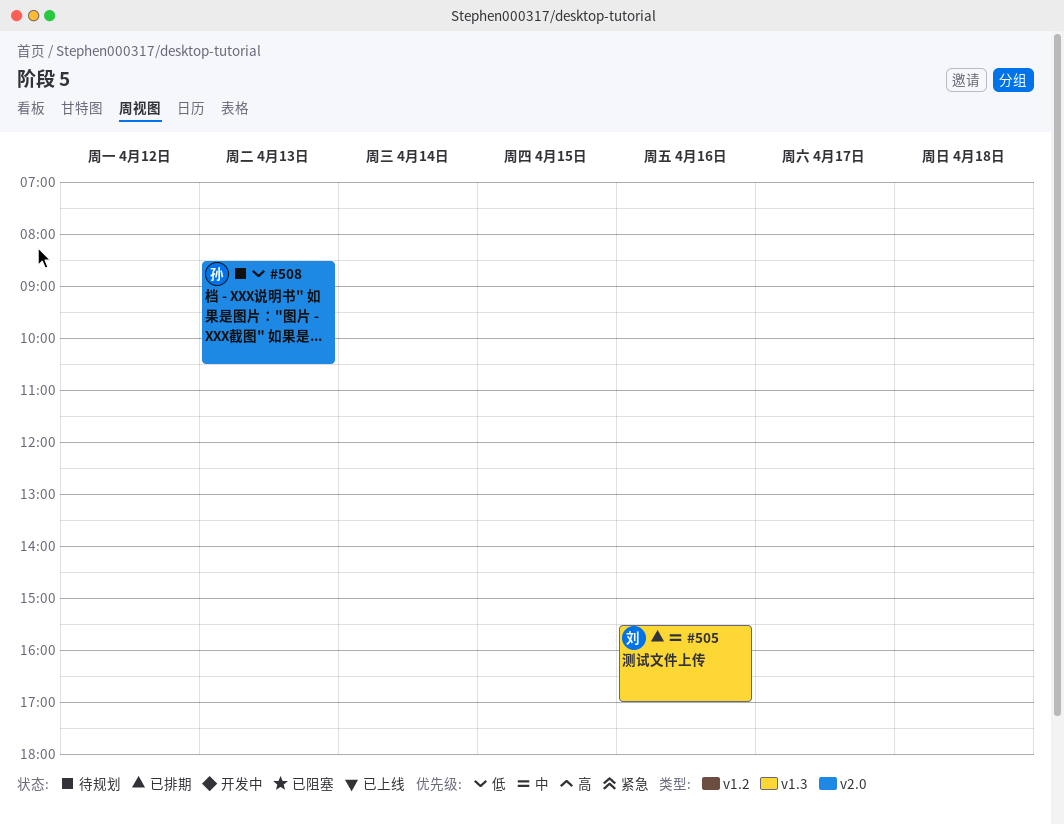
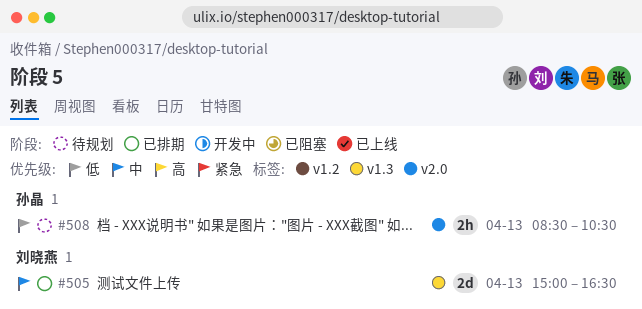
#505, day: Apr 16 -> Apr 13
#505, begins: 15:30 -> 15:00
#505, ends: 17:00 -> 16:30

